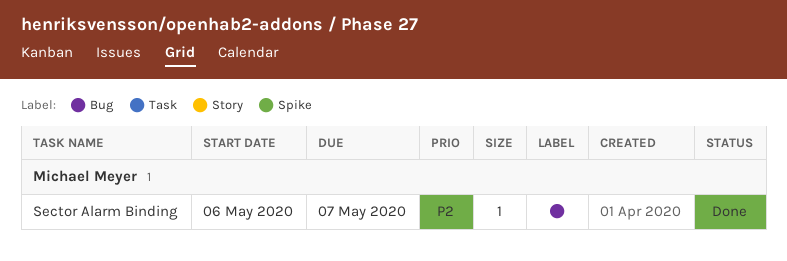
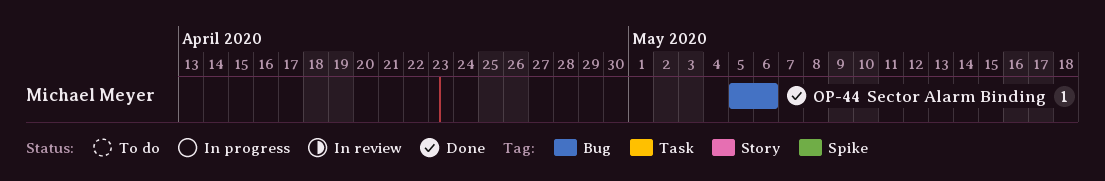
Sector Alarm Binding, start: May 6 -> May 5
Sector Alarm Binding, due: May 7 -> May 6

